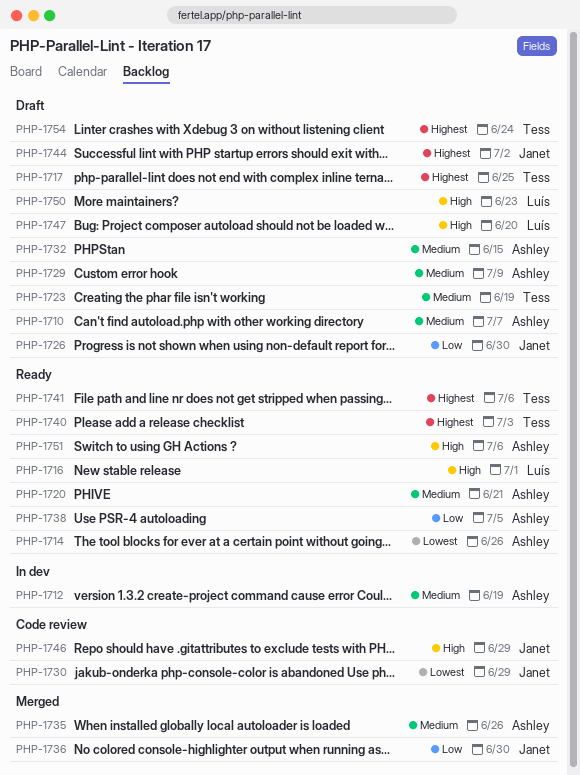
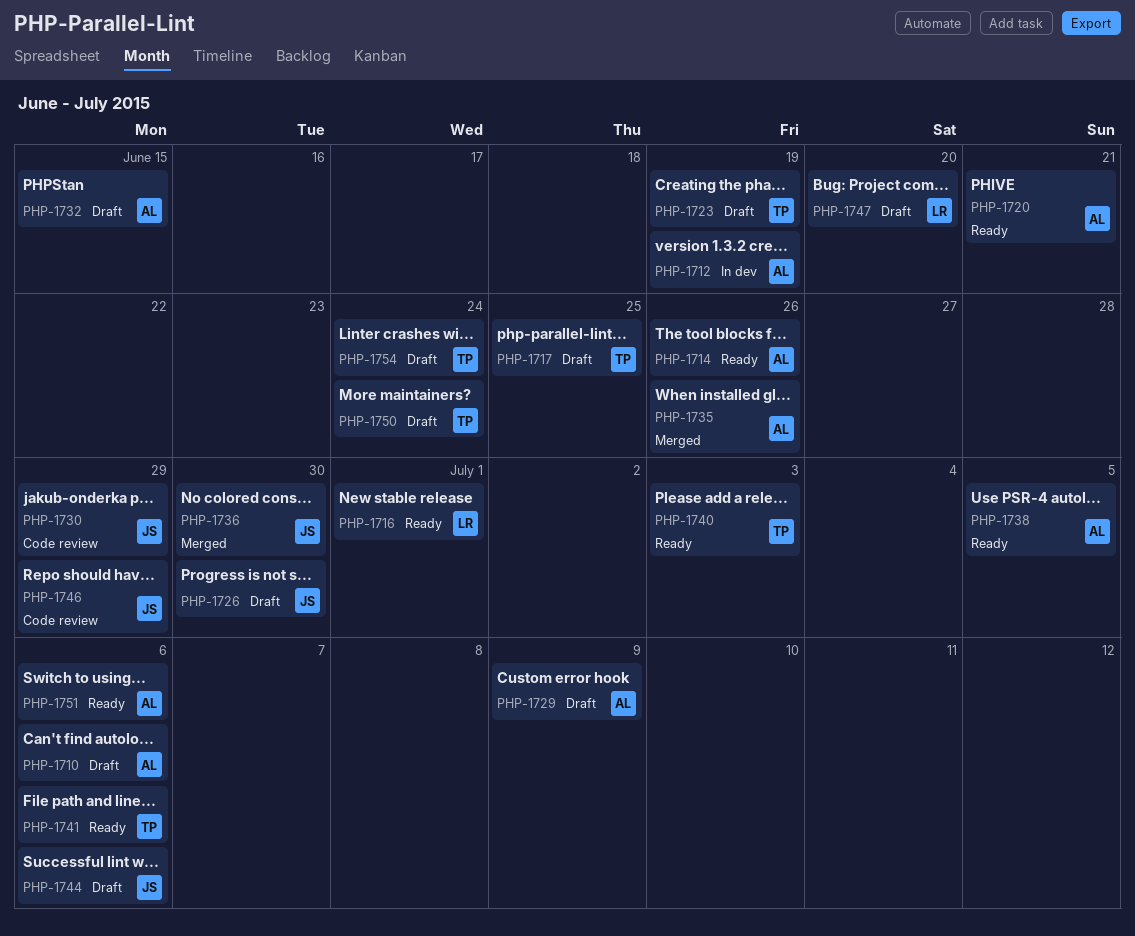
PHP-1710, due: Jul 7 -> Jul 6
PHP-1744, due: Jul 2 -> Jul 6
PHP-1750, owner: Luís -> Tess
PHP-1750, due: Jun 23 -> Jun 24

